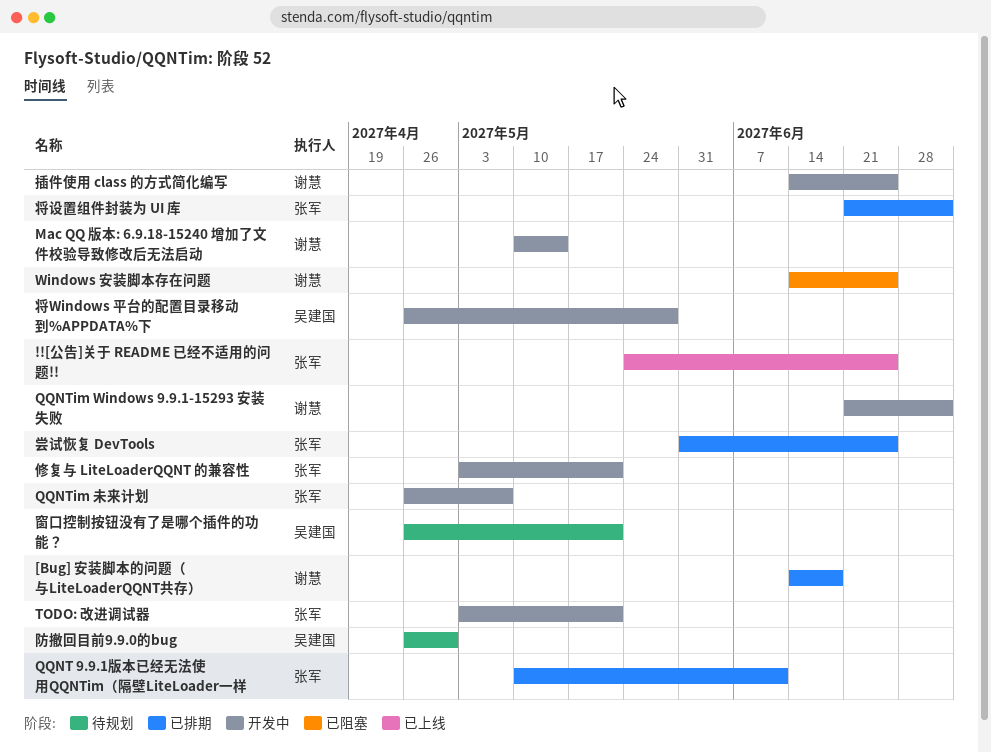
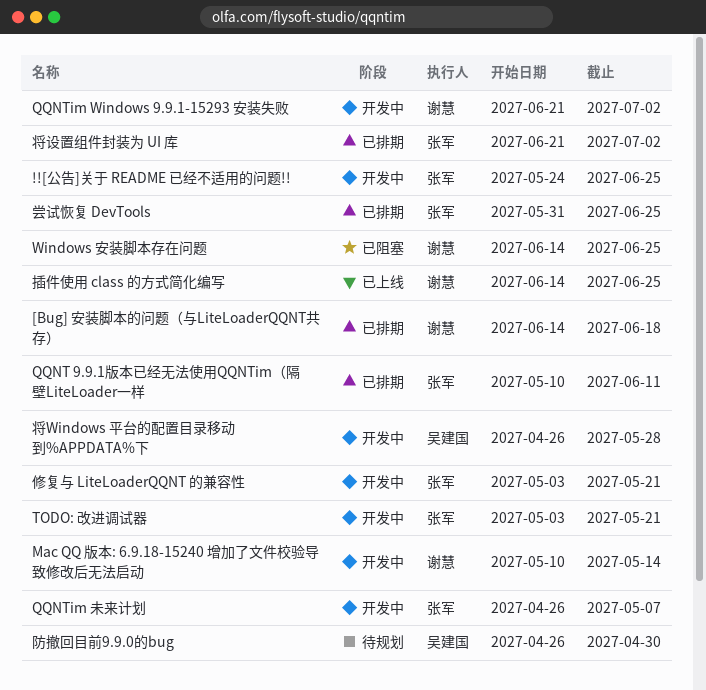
!![公告]关于 README 已经不适用的问题!!, status: 已上线 -> 开发中
插件使用 class 的方式简化编写, status: 开发中 -> 已上线
窗口控制按钮没有了是哪个插件的功能？: present -> none

